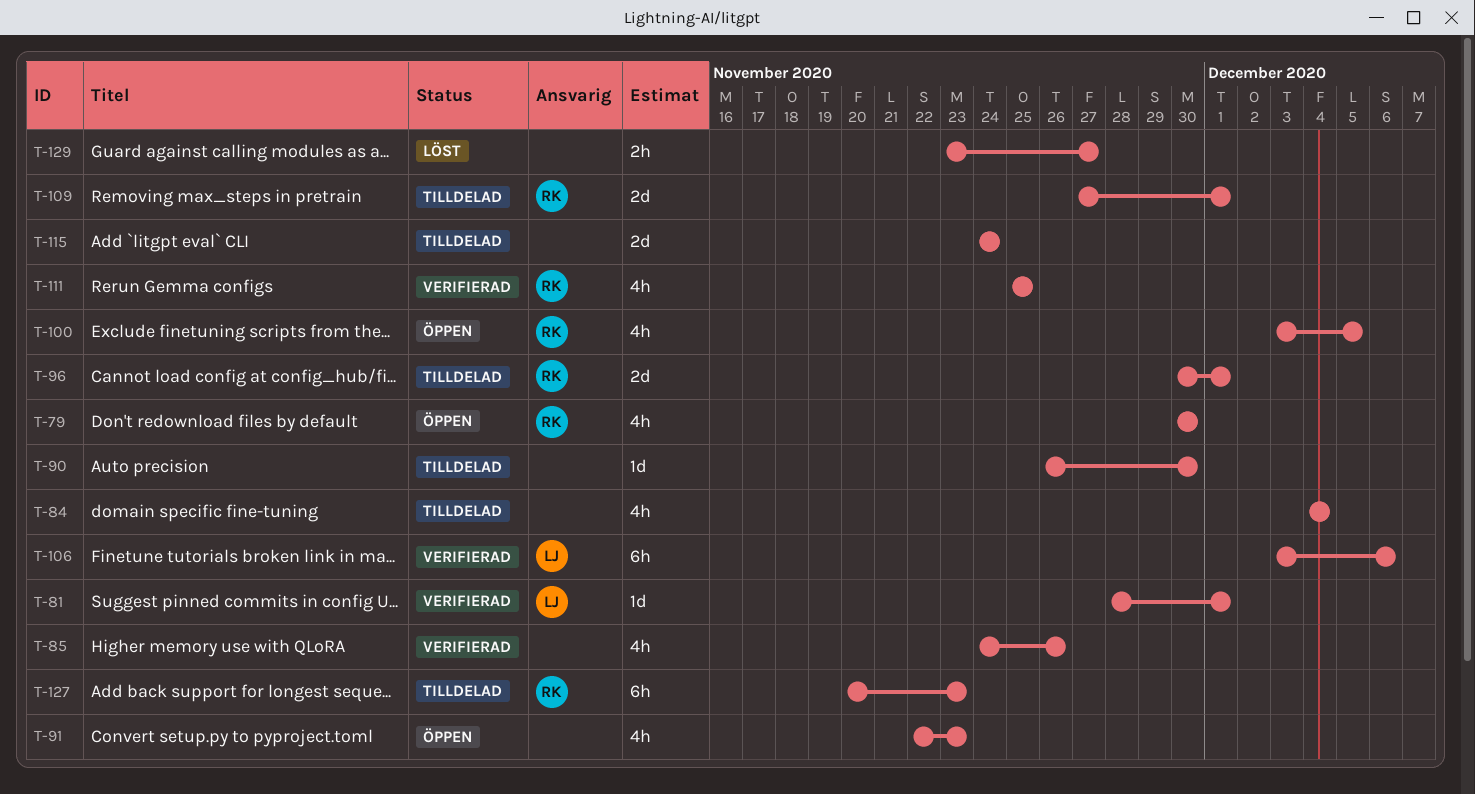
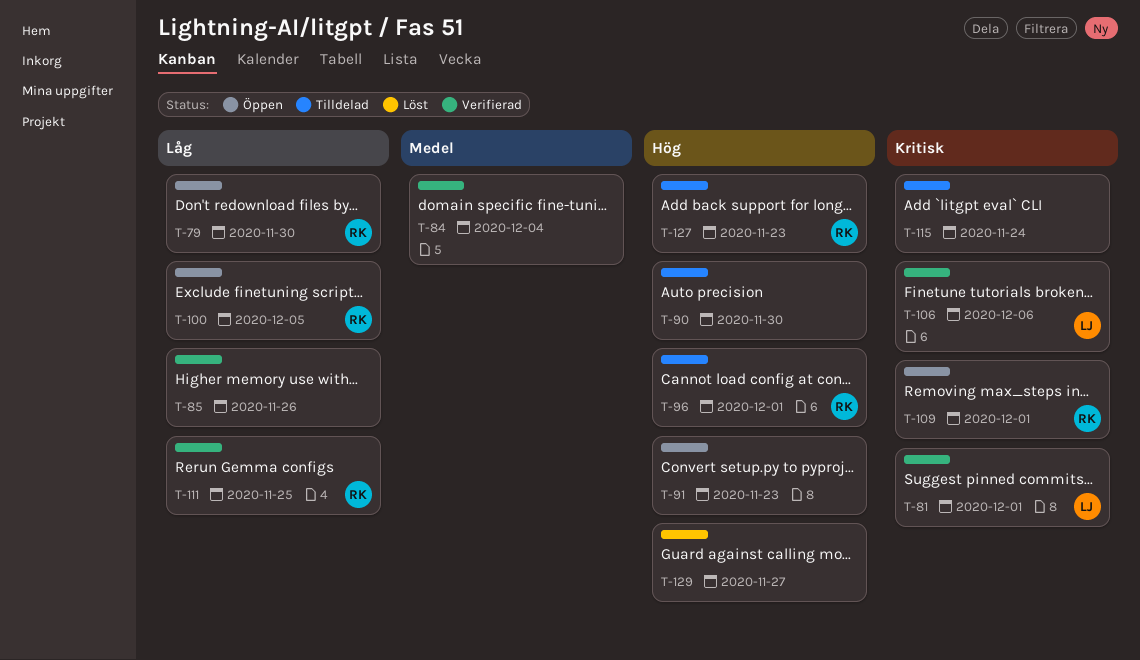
T-84, status: Tilldelad -> Verifierad
T-109, status: Tilldelad -> Öppen

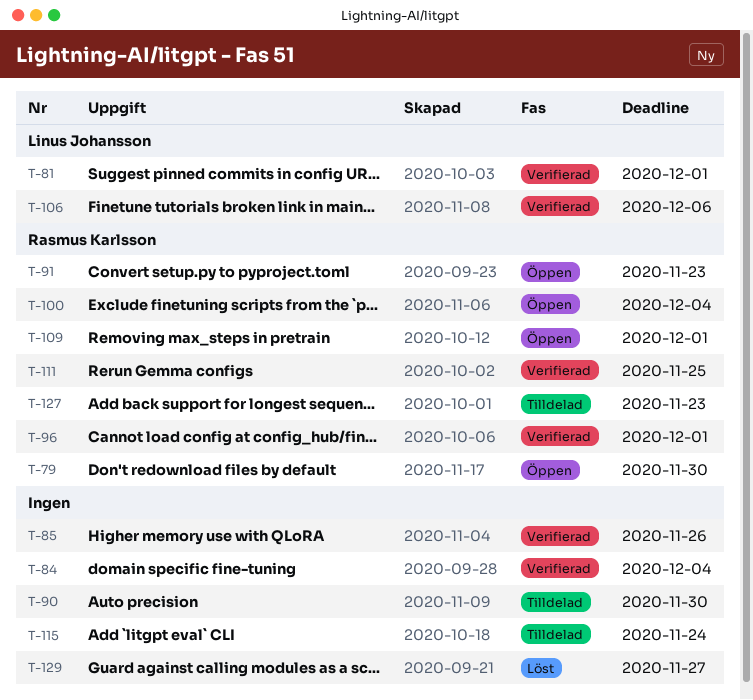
T-91, owner: none -> Rasmus Karlsson
T-96, status: Tilldelad -> Verifierad
T-100, due: Dec 5 -> Dec 4

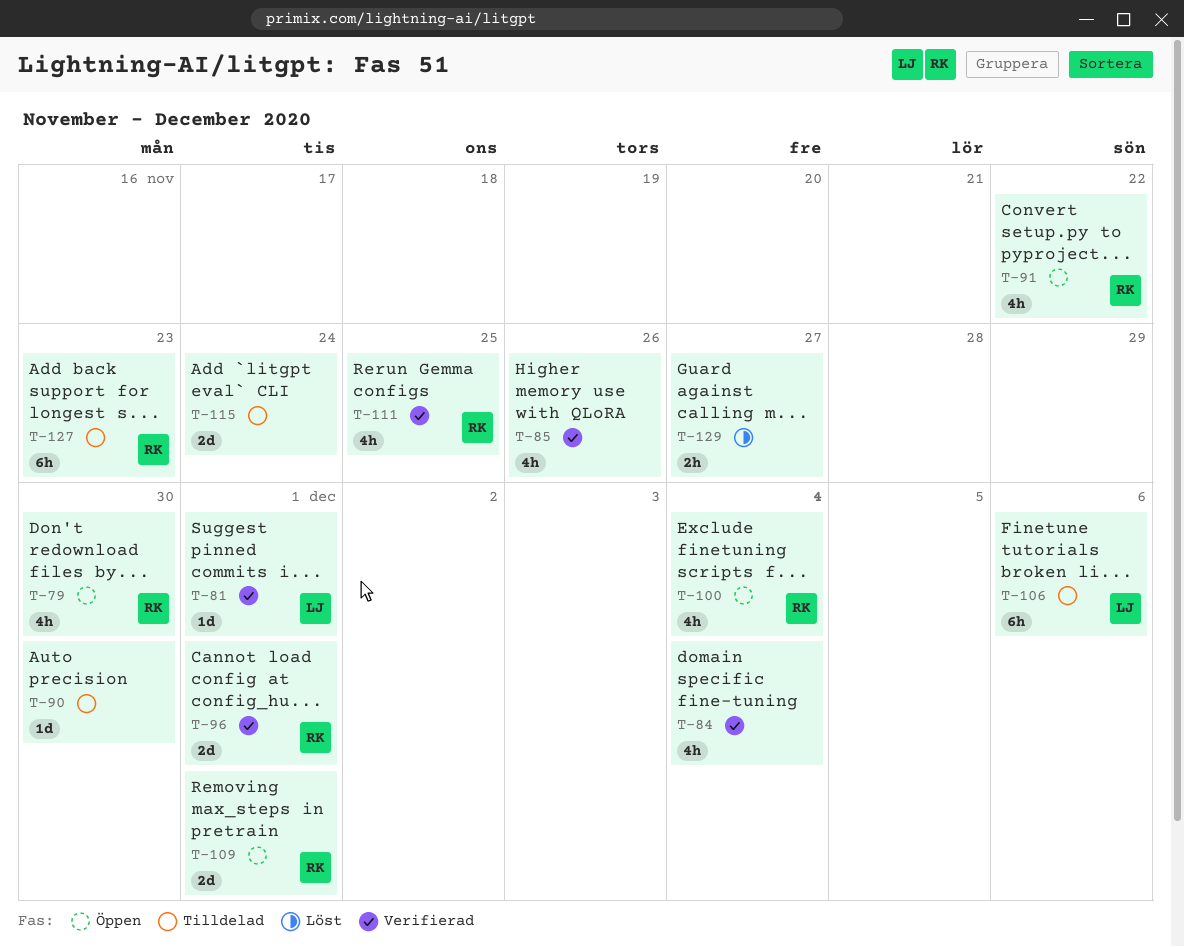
T-91, due: Nov 23 -> Nov 22
T-106, status: Verifierad -> Tilldelad

